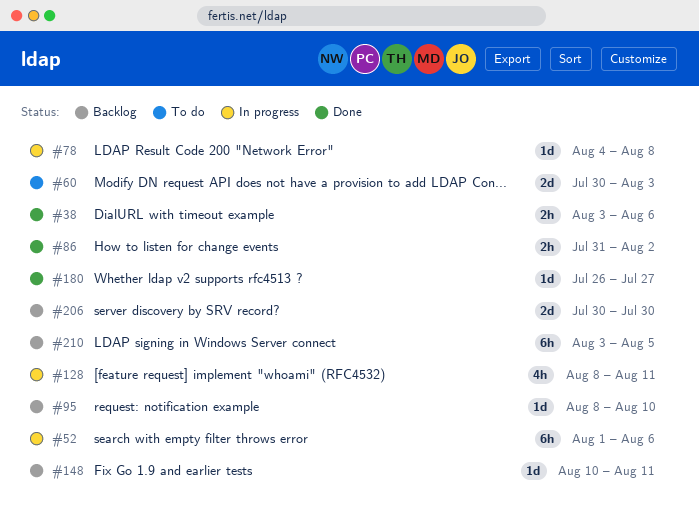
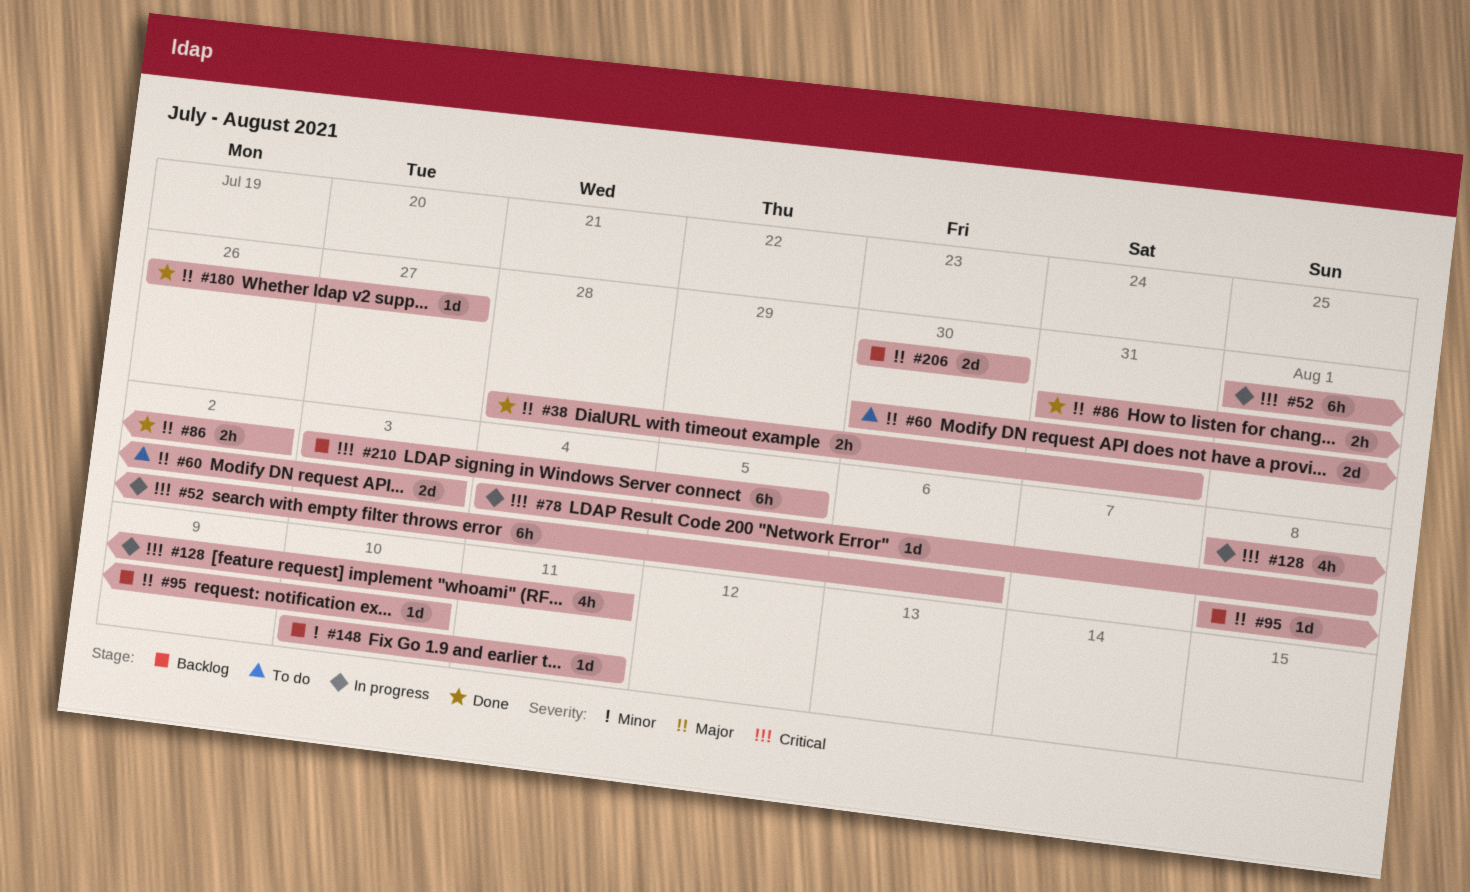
#38, start: Aug 3 -> Jul 28
#38, due: Aug 6 -> Jul 31

